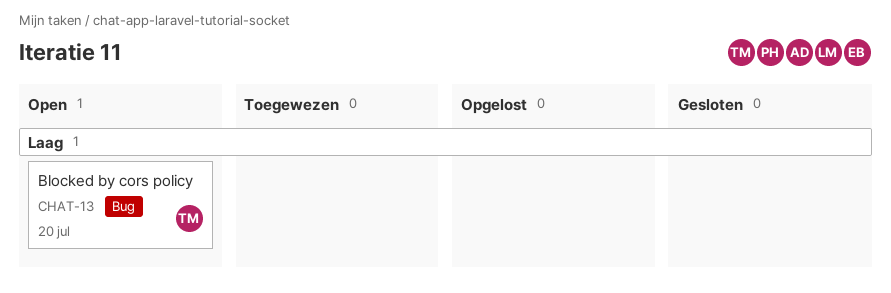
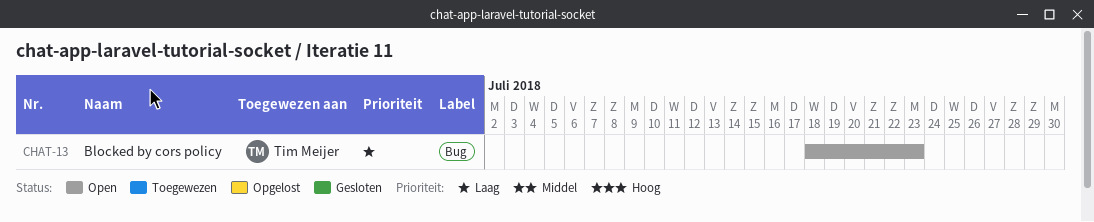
CHAT-13, due: Jul 20 -> Jul 23

